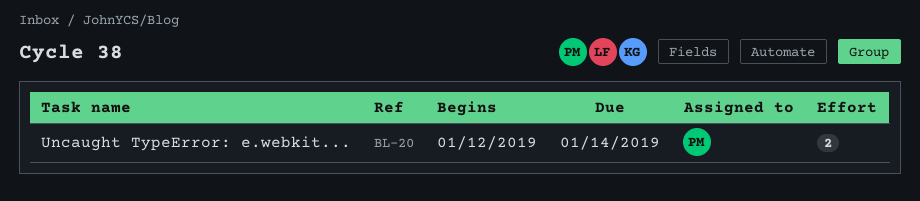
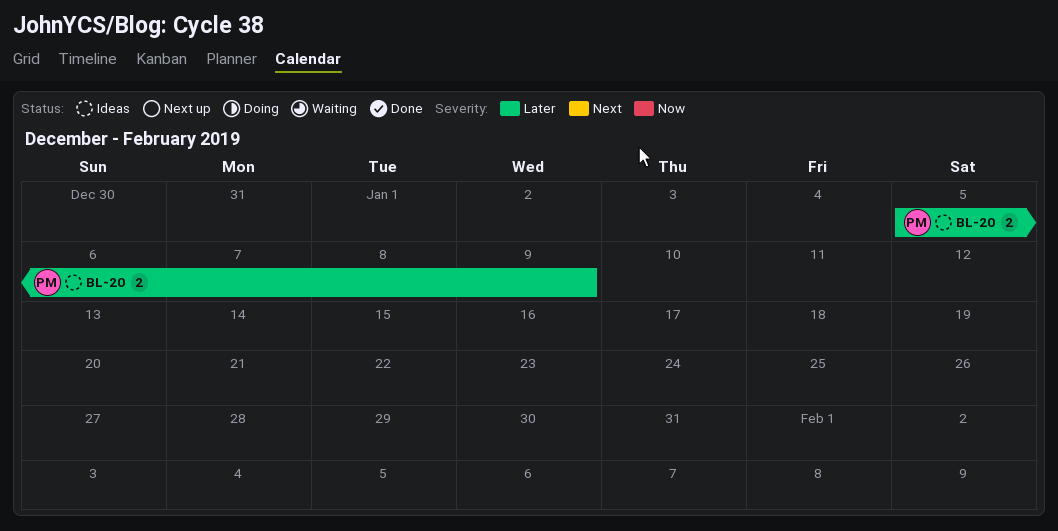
BL-20, start: Jan 12 -> Jan 5
BL-20, due: Jan 14 -> Jan 9

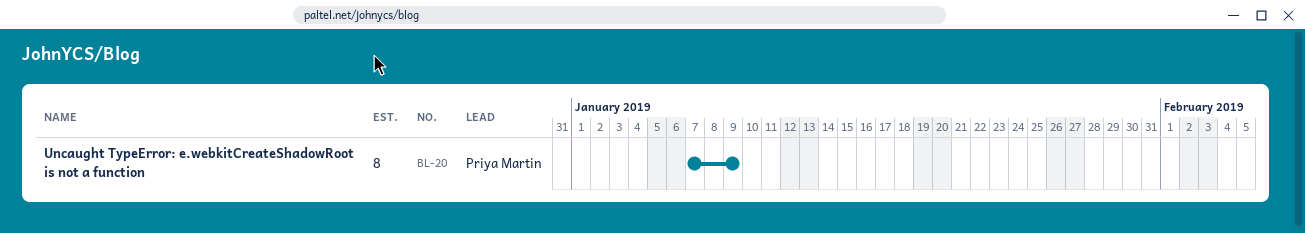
BL-20, estimate: 2 -> 8
BL-20, start: Jan 5 -> Jan 7

